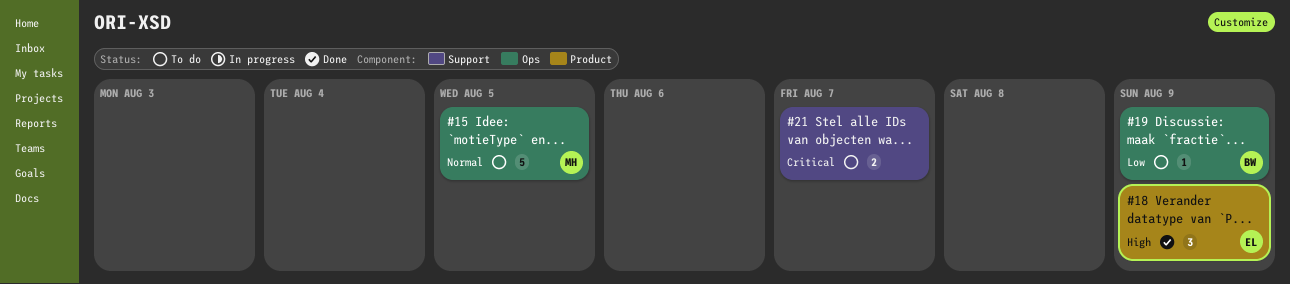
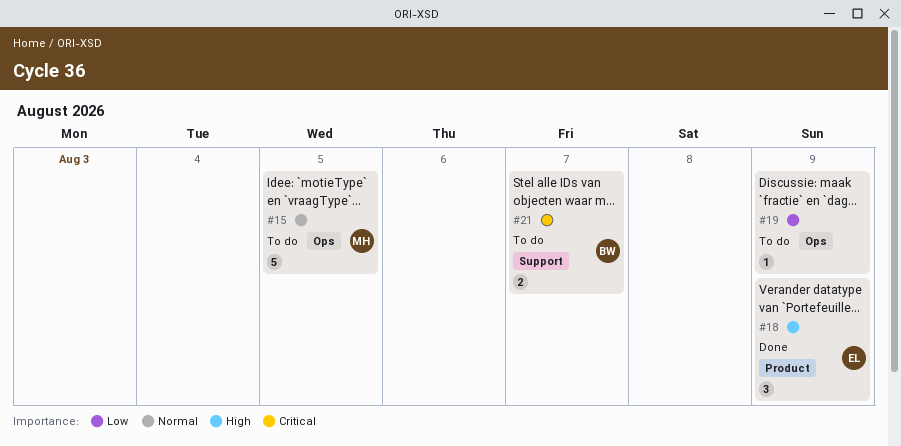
#19, owner: BW -> none
#21, owner: none -> BW

